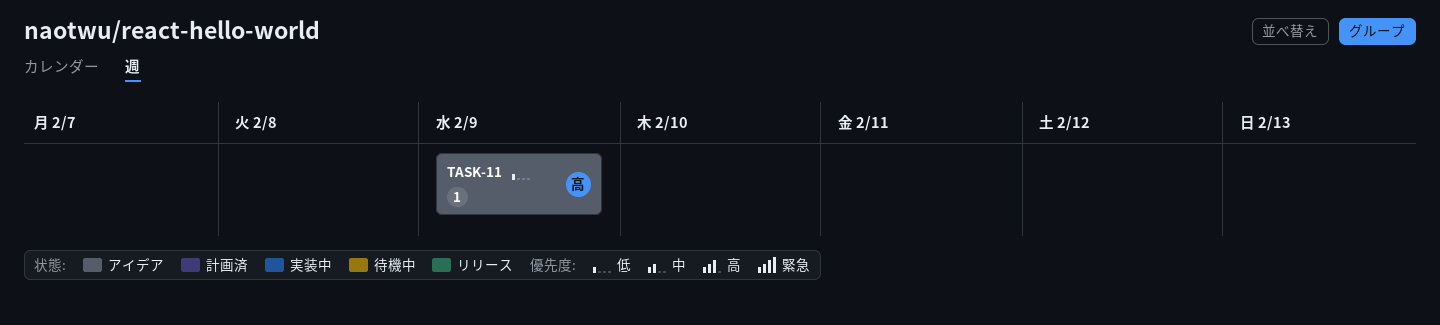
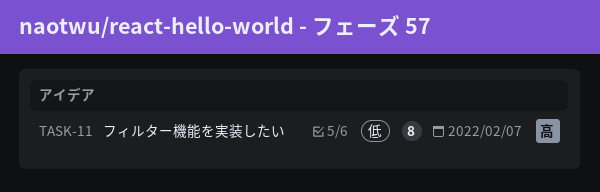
TASK-11, estimate: 1 -> 8
TASK-11, due: Feb 9 -> Feb 7

